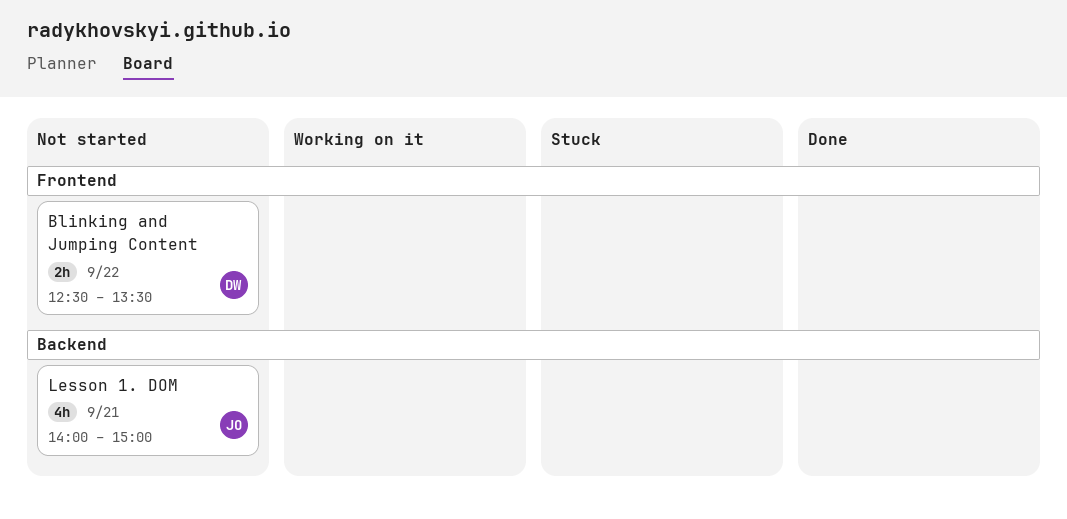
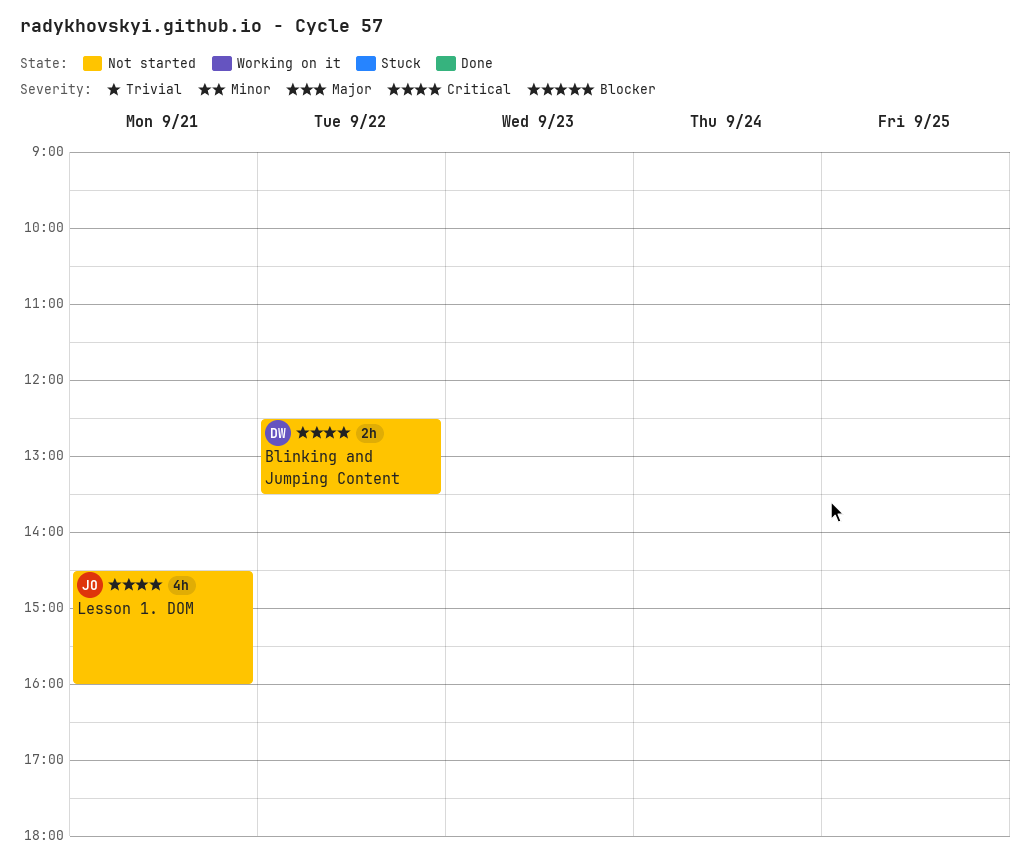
Lesson 1. DOM, begins: 14:00 -> 14:30
Lesson 1. DOM, ends: 15:00 -> 16:00

